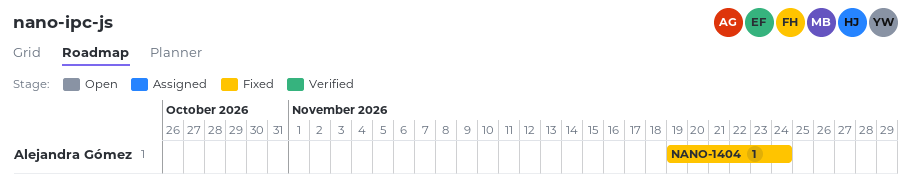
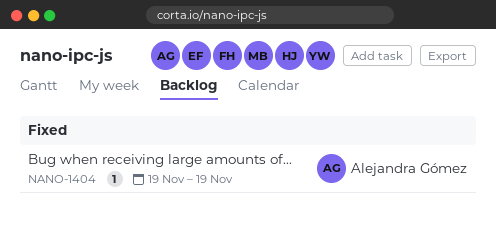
NANO-1404, due: Nov 24 -> Nov 19

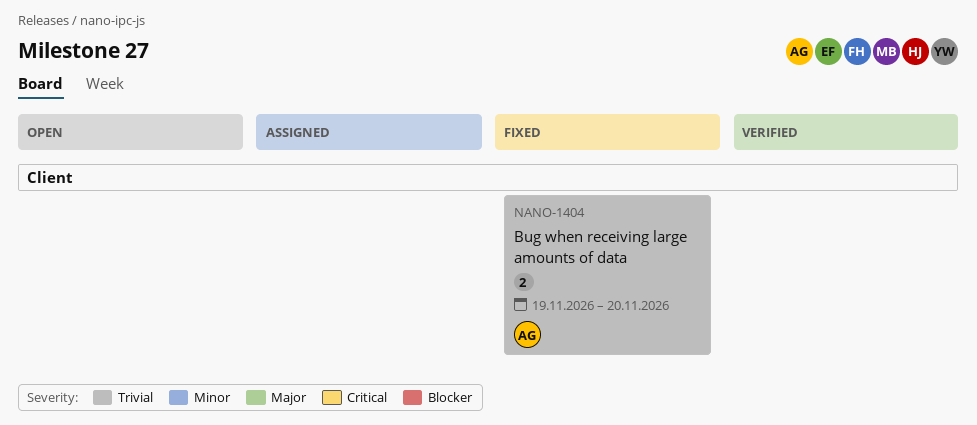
NANO-1404, estimate: 1 -> 2
NANO-1404, due: Nov 19 -> Nov 20

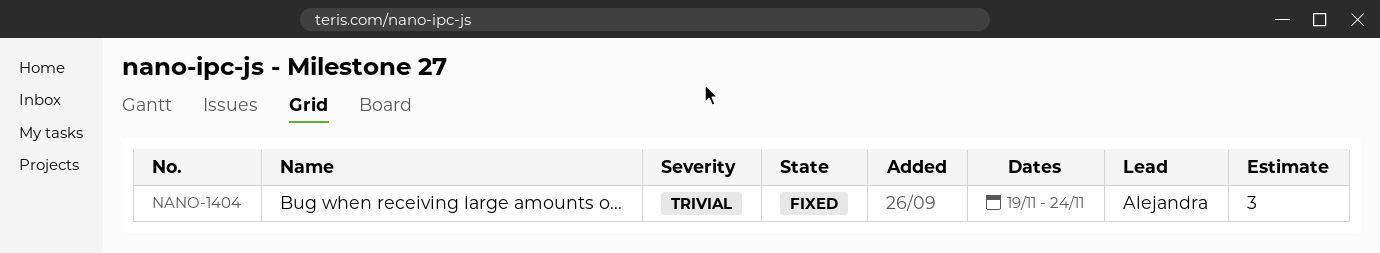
NANO-1404, estimate: 2 -> 3
NANO-1404, due: Nov 20 -> Nov 24

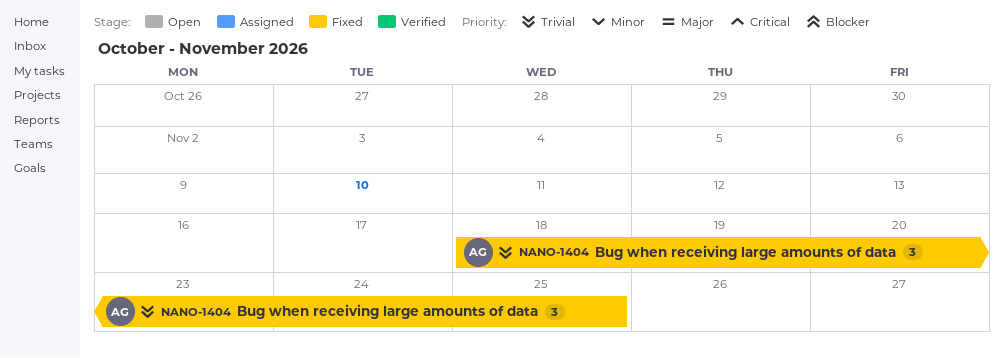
NANO-1404, start: Nov 19 -> Nov 18
NANO-1404, due: Nov 24 -> Nov 25

